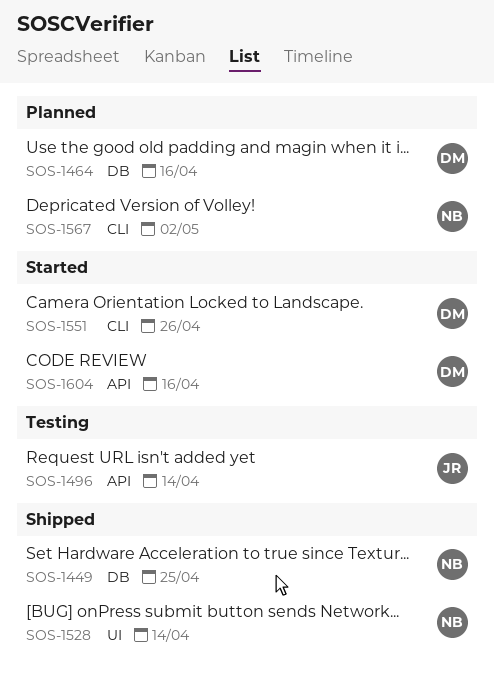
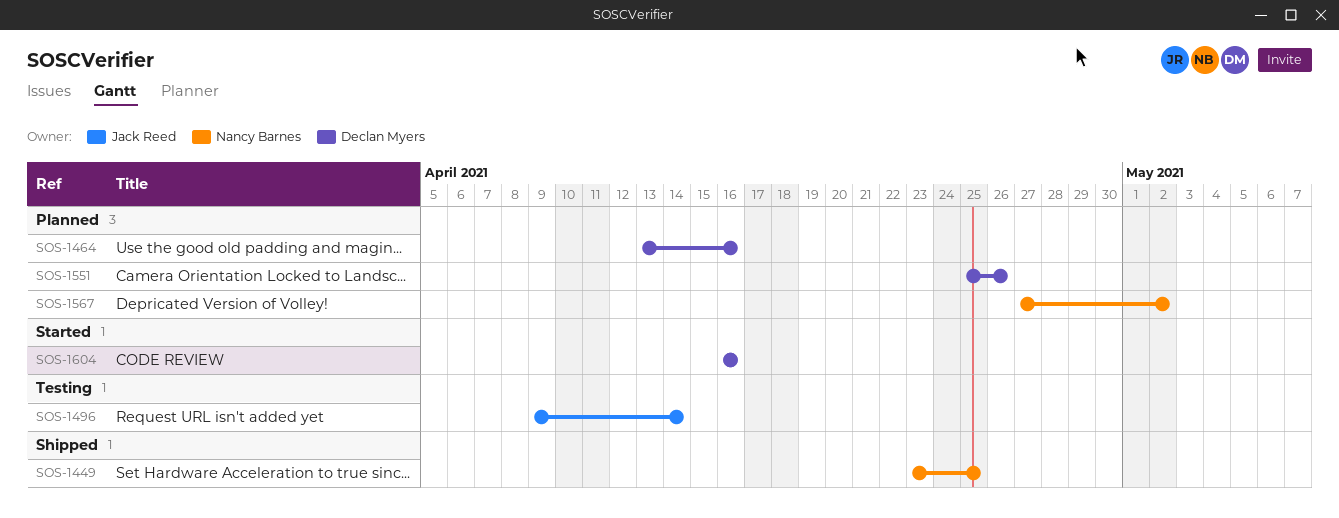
SOS-1528: present -> none
SOS-1551, status: Started -> Planned

